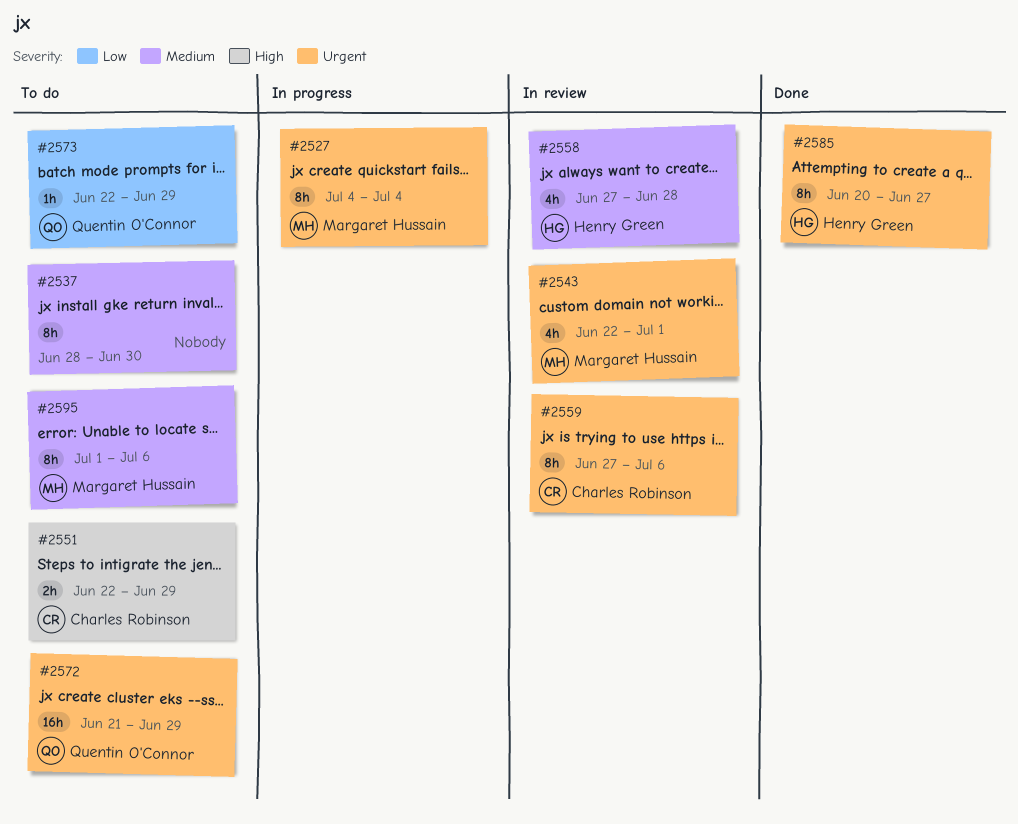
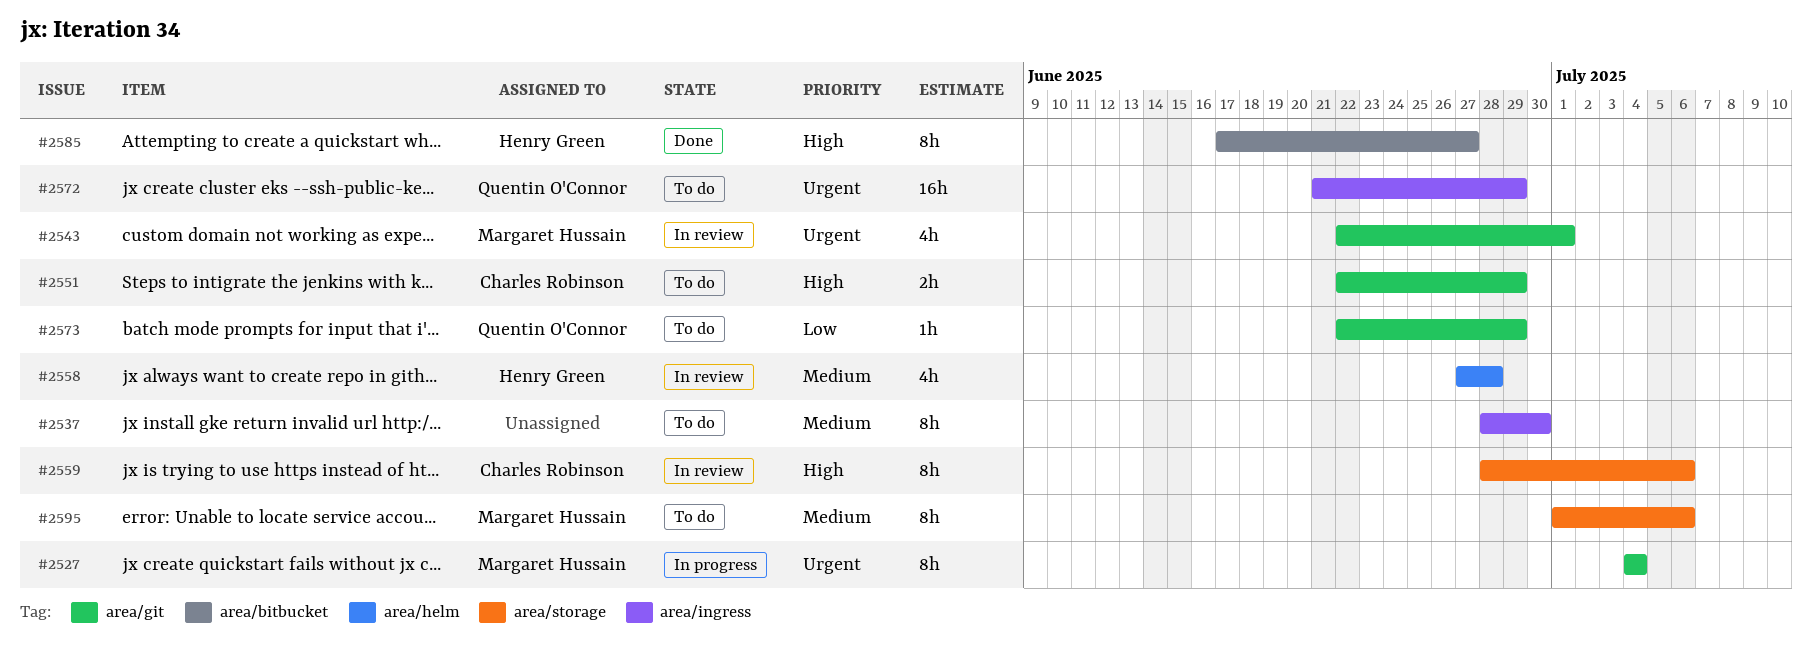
#2559, priority: Urgent -> High
#2559, start: Jun 27 -> Jun 28
#2585, priority: Urgent -> High
#2585, start: Jun 20 -> Jun 17

